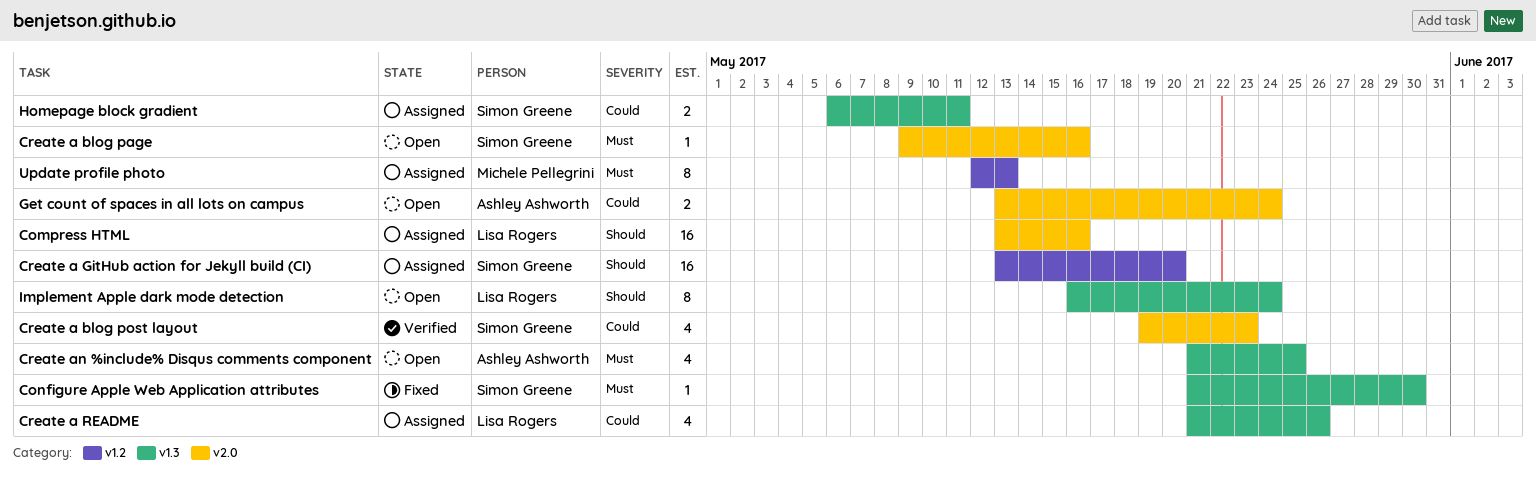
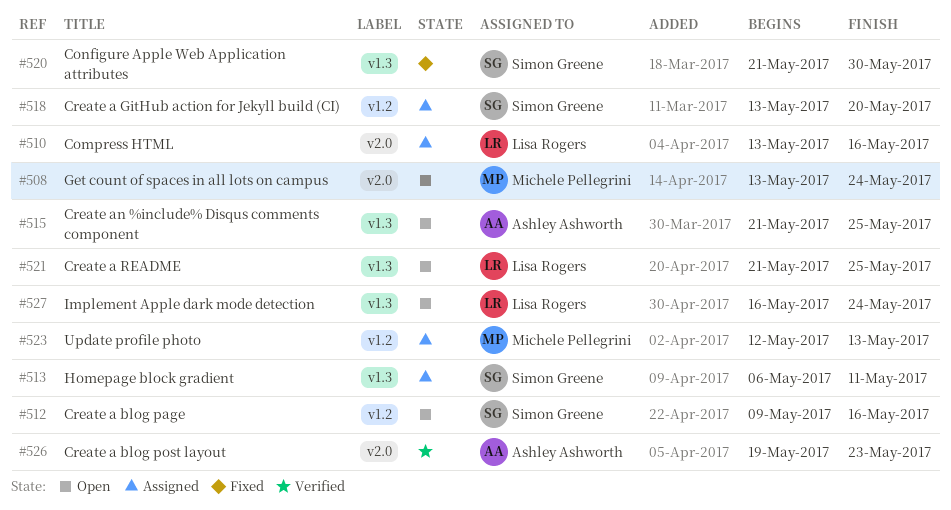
Create a blog page, label: v2.0 -> v1.2
Create a blog post layout, owner: Simon Greene -> Ashley Ashworth
Create a README, status: Assigned -> Open
Create a README, due: May 26 -> May 25
Get count of spaces in all lots on campus, owner: Ashley Ashworth -> Michele Pellegrini

